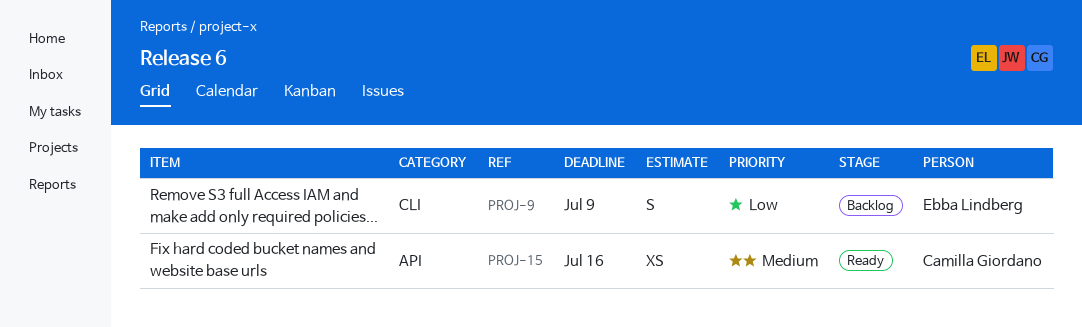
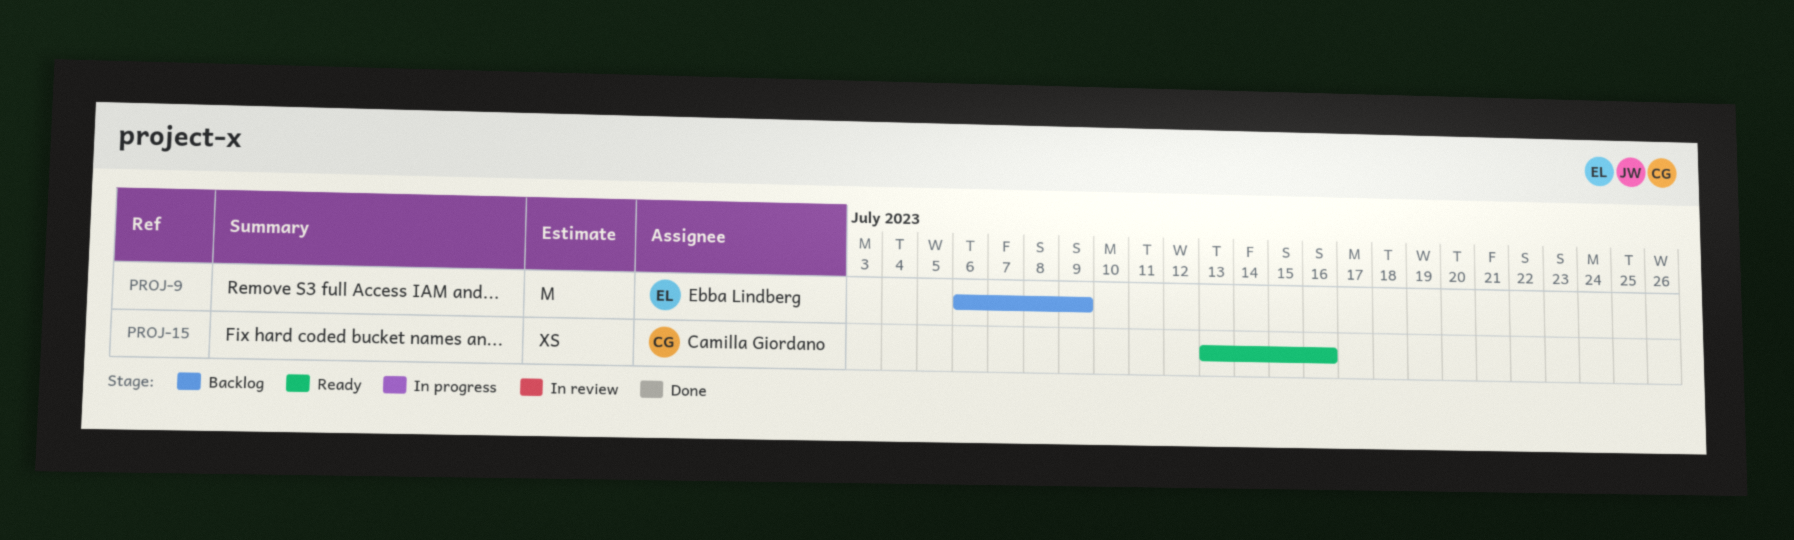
PROJ-9, estimate: S -> M

